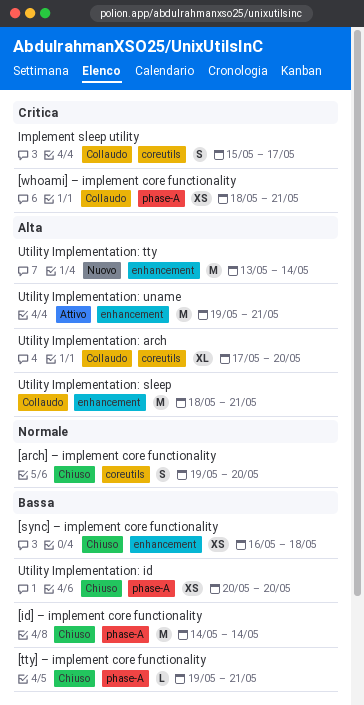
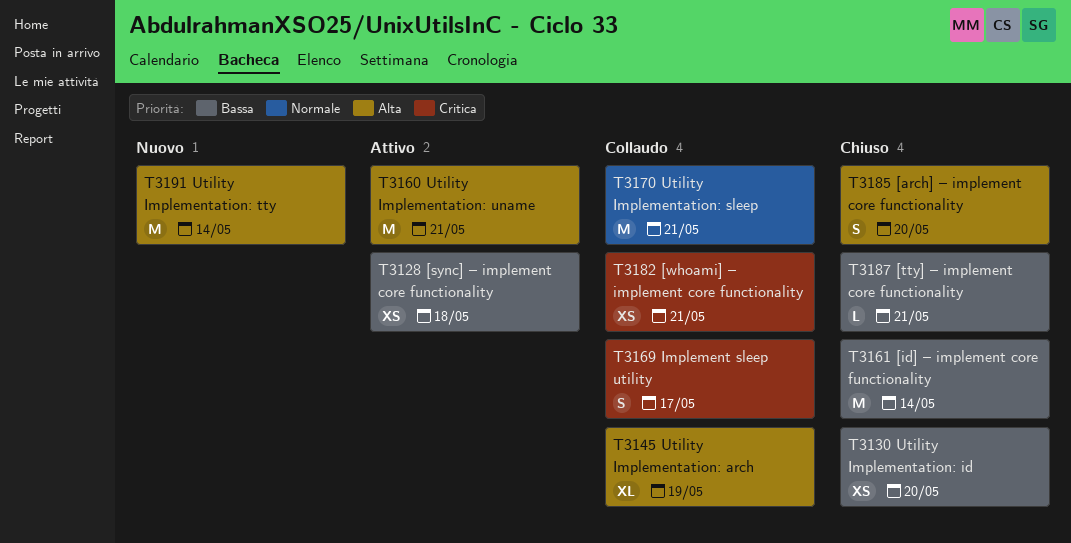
[arch] – implement core functionality, priority: Normale -> Alta
[sync] – implement core functionality, status: Chiuso -> Attivo
Utility Implementation: arch, due: May 20 -> May 19
Utility Implementation: sleep, priority: Alta -> Normale

